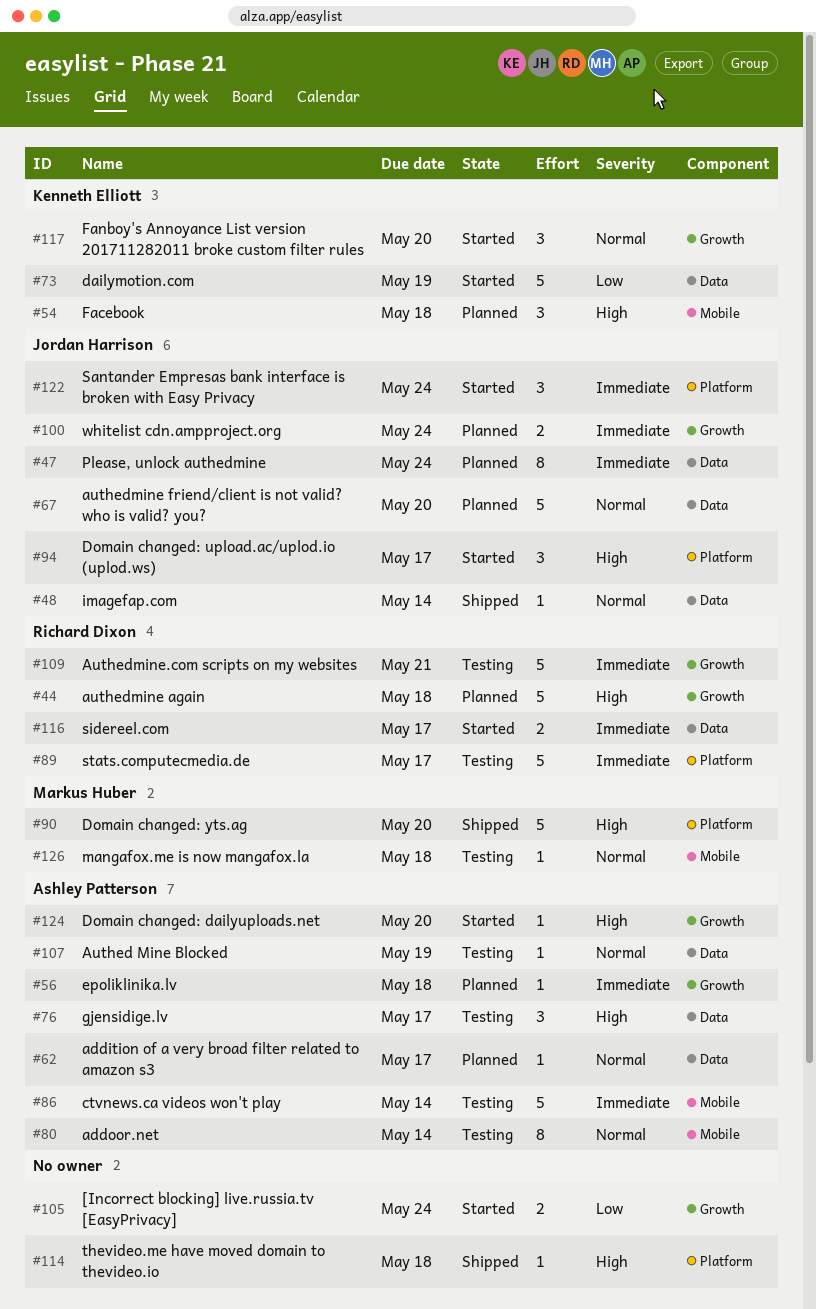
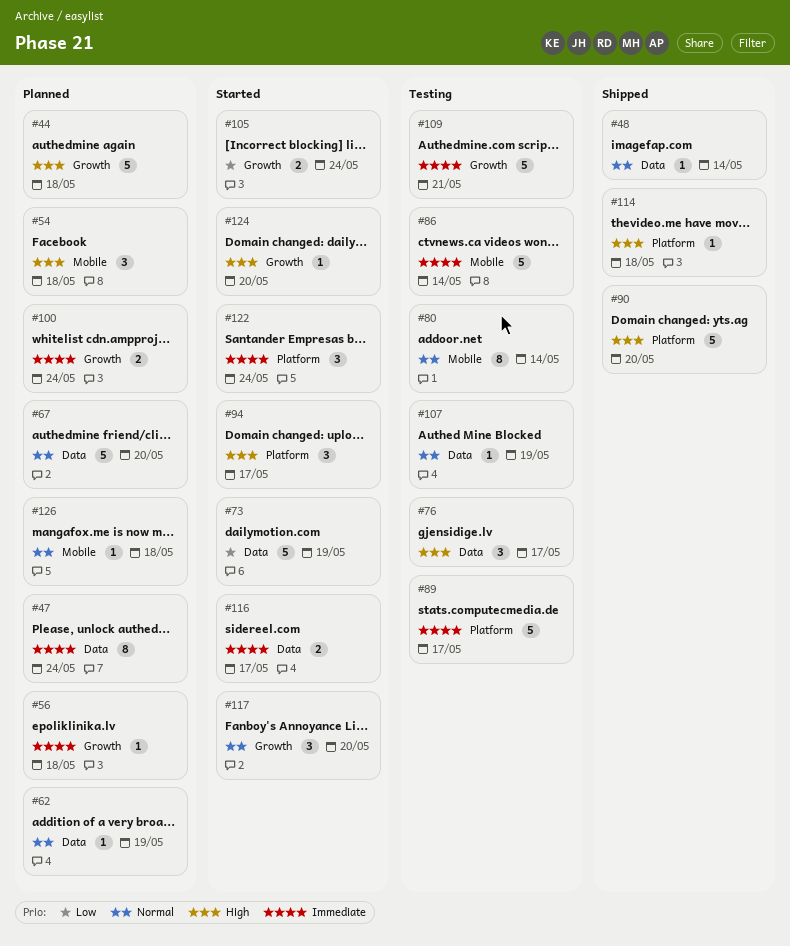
#62, due: May 17 -> May 19
#126, status: Testing -> Planned

